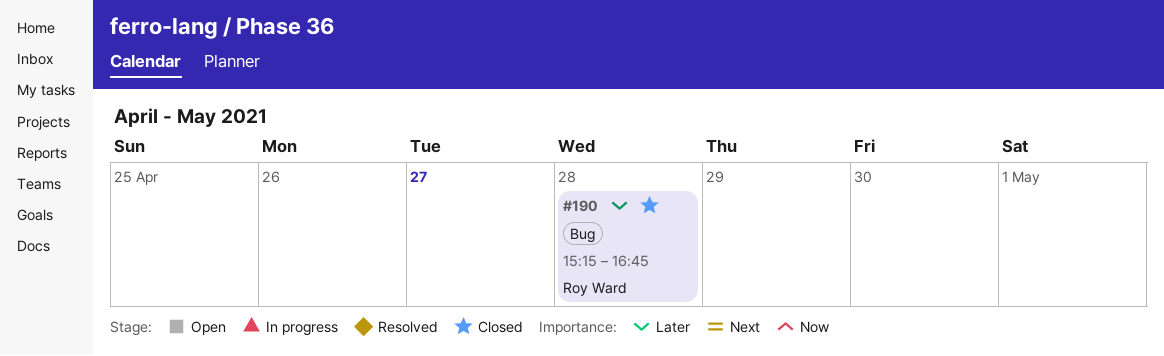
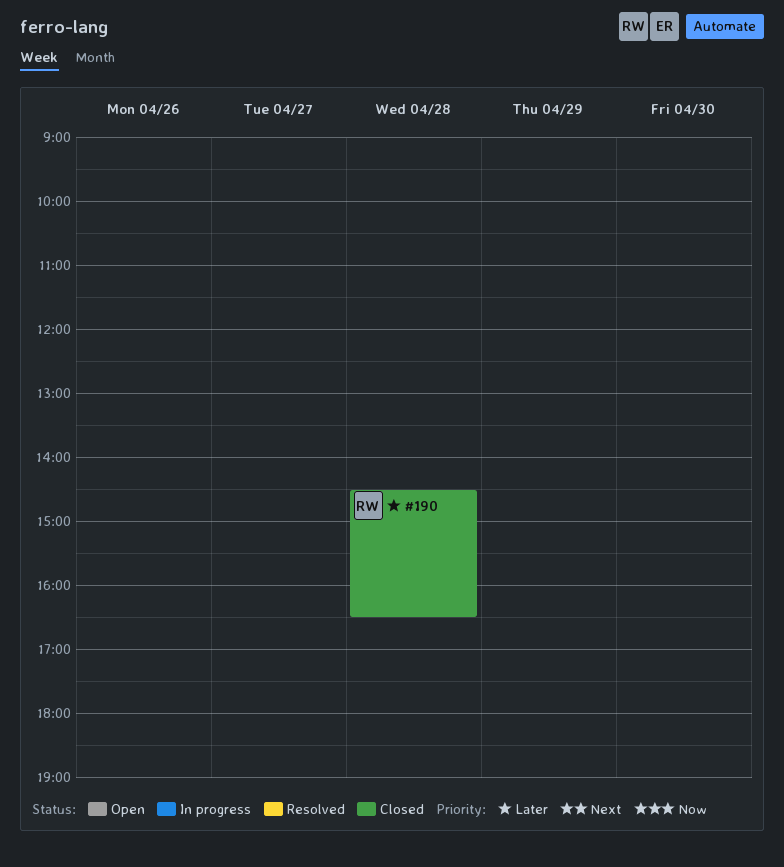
#190, begins: 15:15 -> 14:30
#190, ends: 16:45 -> 16:30

